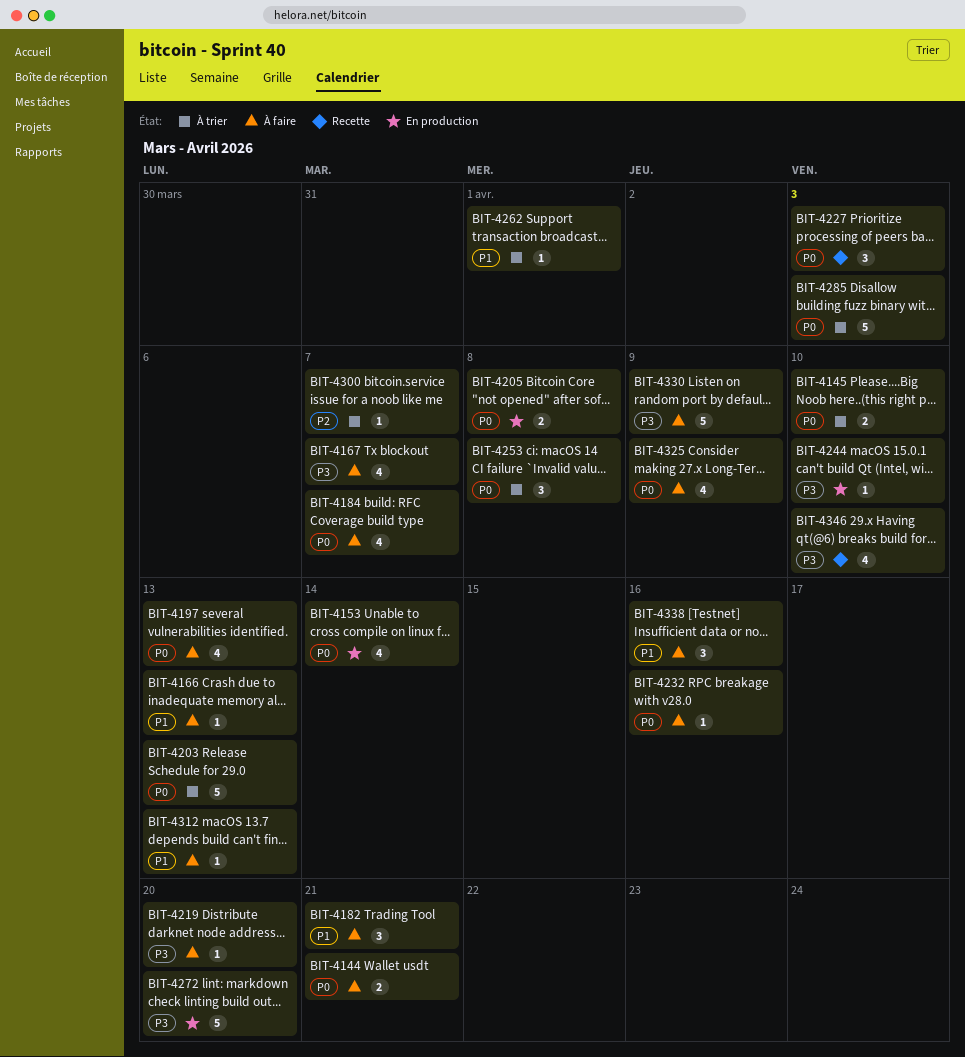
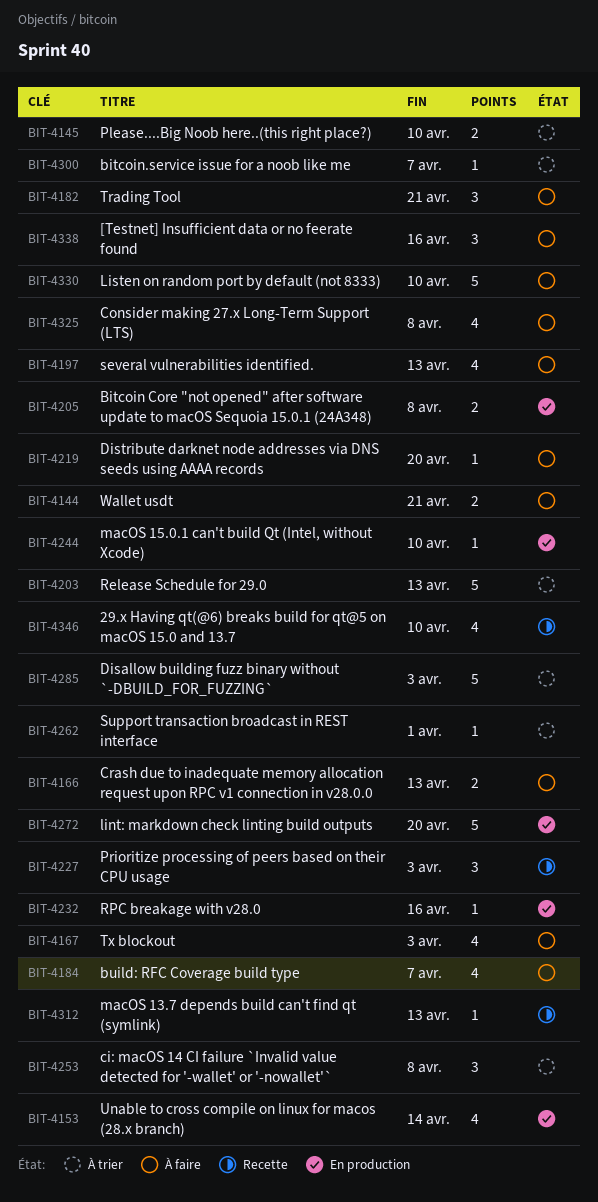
BIT-4166, estimate: 1 -> 2
BIT-4167, due: Apr 7 -> Apr 3
BIT-4232, status: À faire -> En production
BIT-4312, status: À faire -> Recette
BIT-4325, due: Apr 9 -> Apr 8
BIT-4330, due: Apr 9 -> Apr 10

